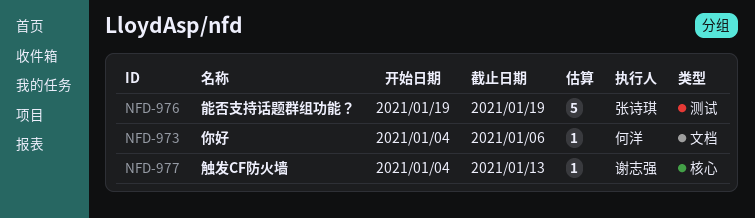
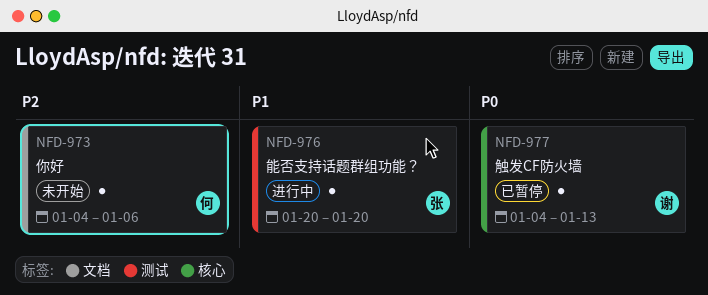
NFD-976, estimate: 5 -> 1
NFD-976, start: Jan 19 -> Jan 20
NFD-976, due: Jan 19 -> Jan 20

